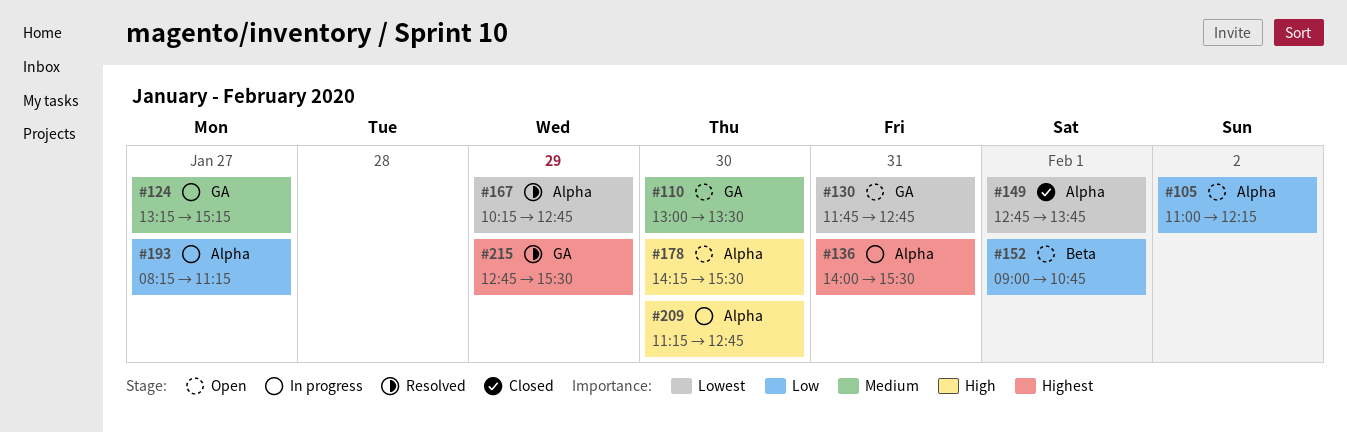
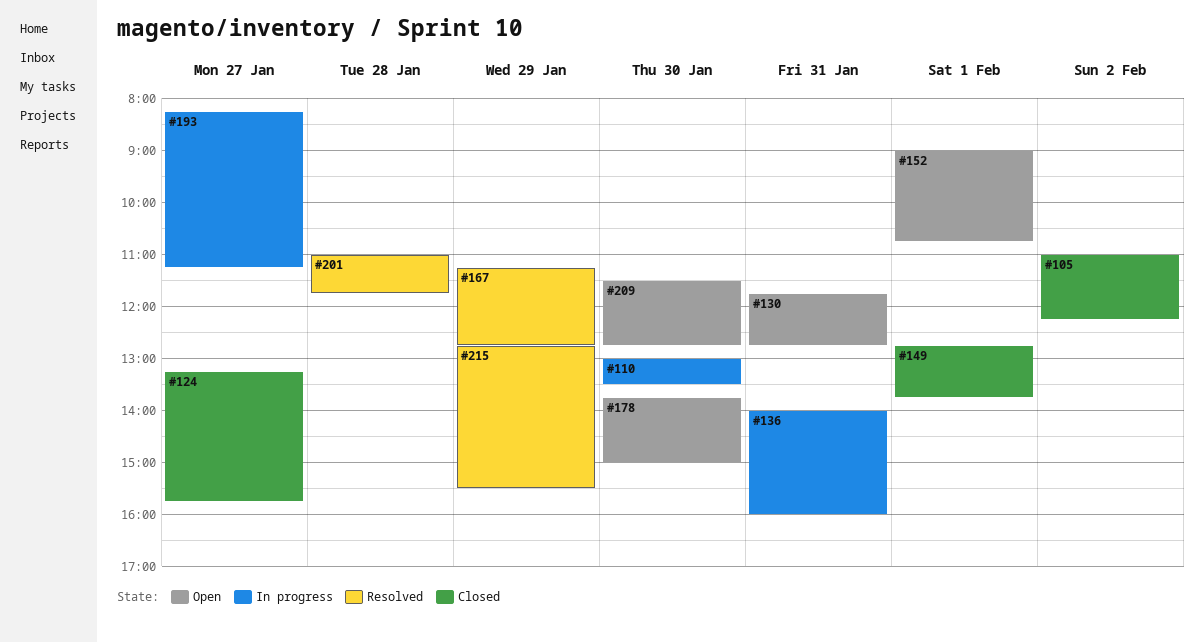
#105, status: Open -> Closed
#110, status: Open -> In progress
#124, status: In progress -> Closed
#124, ends: 15:15 -> 15:45
#136, ends: 15:30 -> 16:00
#167, begins: 10:15 -> 11:15
#178, begins: 14:15 -> 13:45
#178, ends: 15:30 -> 15:00
#201: none -> present
#209, status: In progress -> Open
#209, begins: 11:15 -> 11:30

